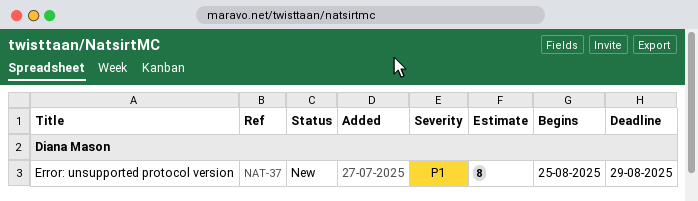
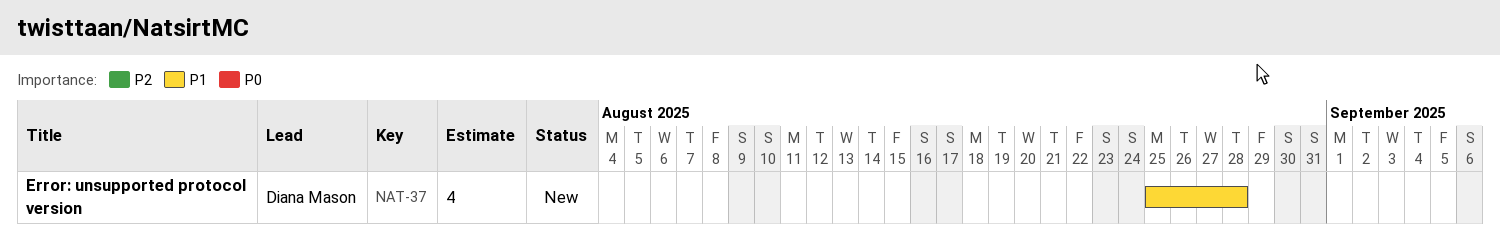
NAT-37, estimate: 8 -> 4
NAT-37, due: Aug 29 -> Aug 28

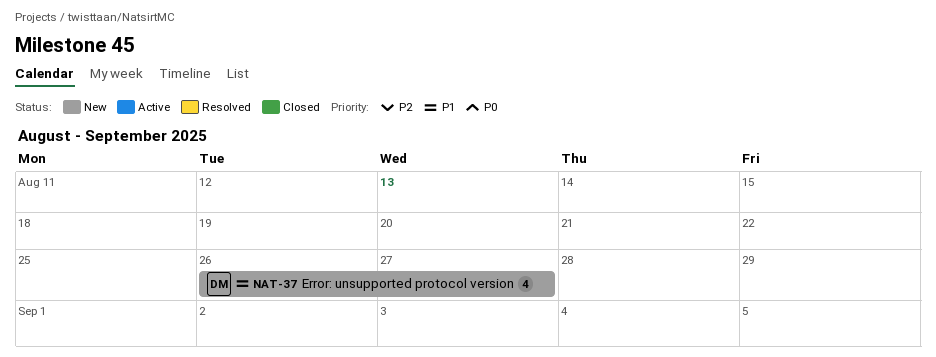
NAT-37, start: Aug 25 -> Aug 26
NAT-37, due: Aug 28 -> Aug 27

